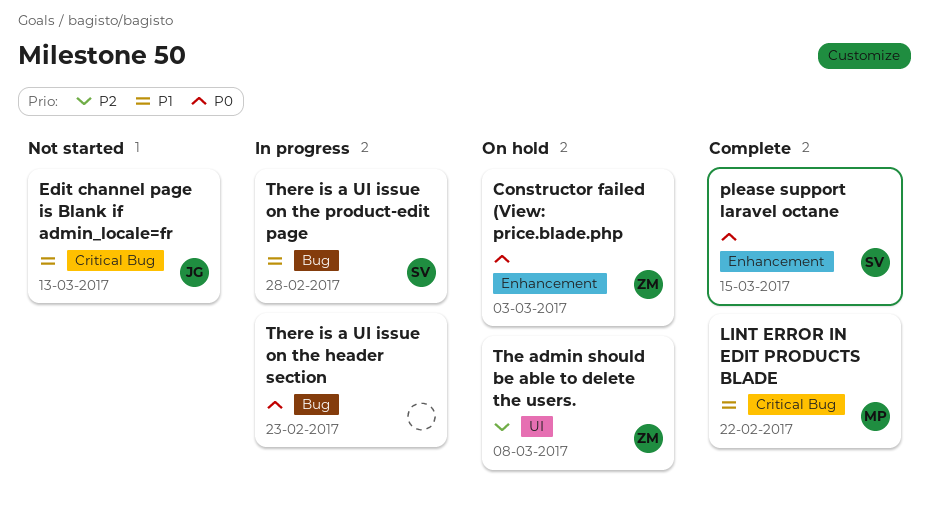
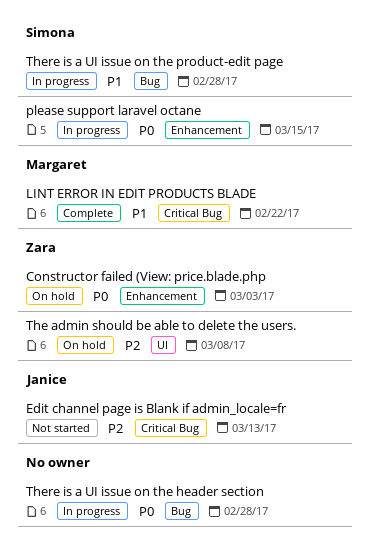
Edit channel page is Blank if admin_locale=fr, priority: P1 -> P2
please support laravel octane, status: Complete -> In progress
There is a UI issue on the header section, due: Feb 23 -> Feb 28

